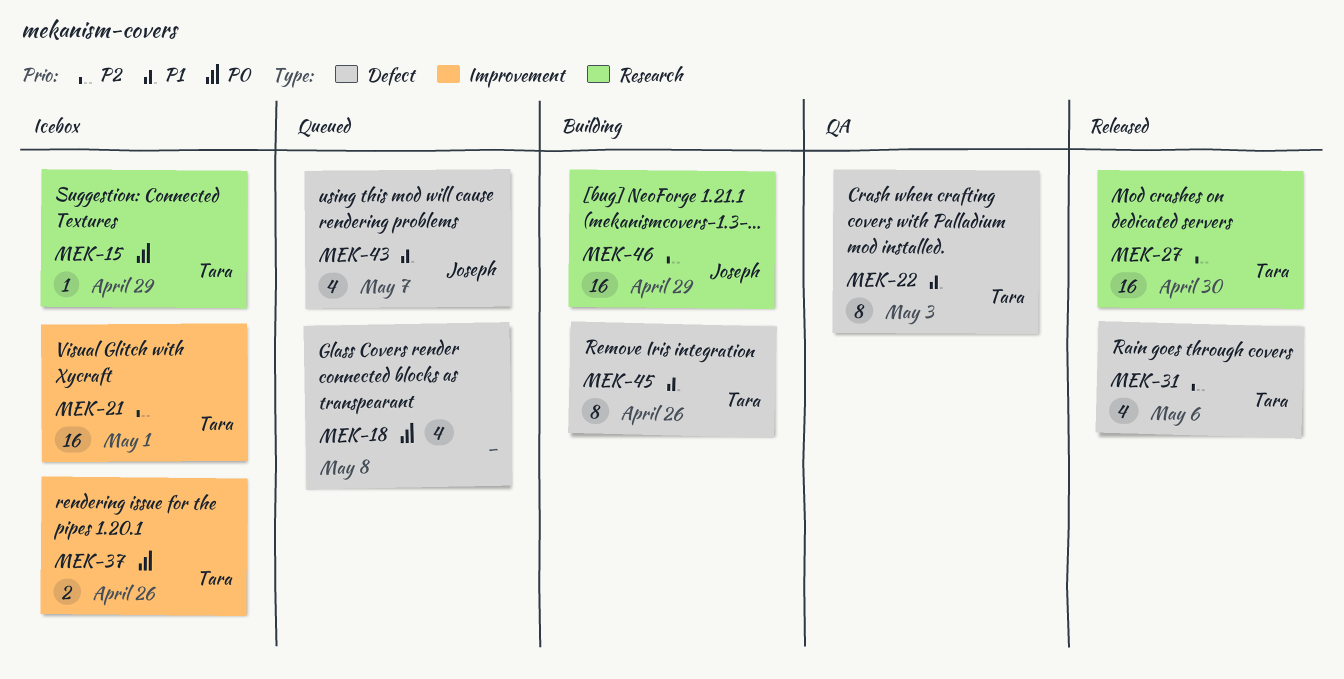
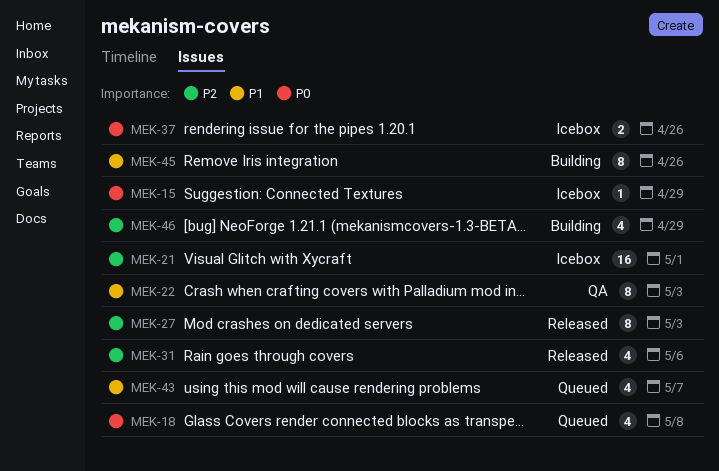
MEK-27, estimate: 16 -> 8
MEK-27, due: Apr 30 -> May 3
MEK-46, estimate: 16 -> 4

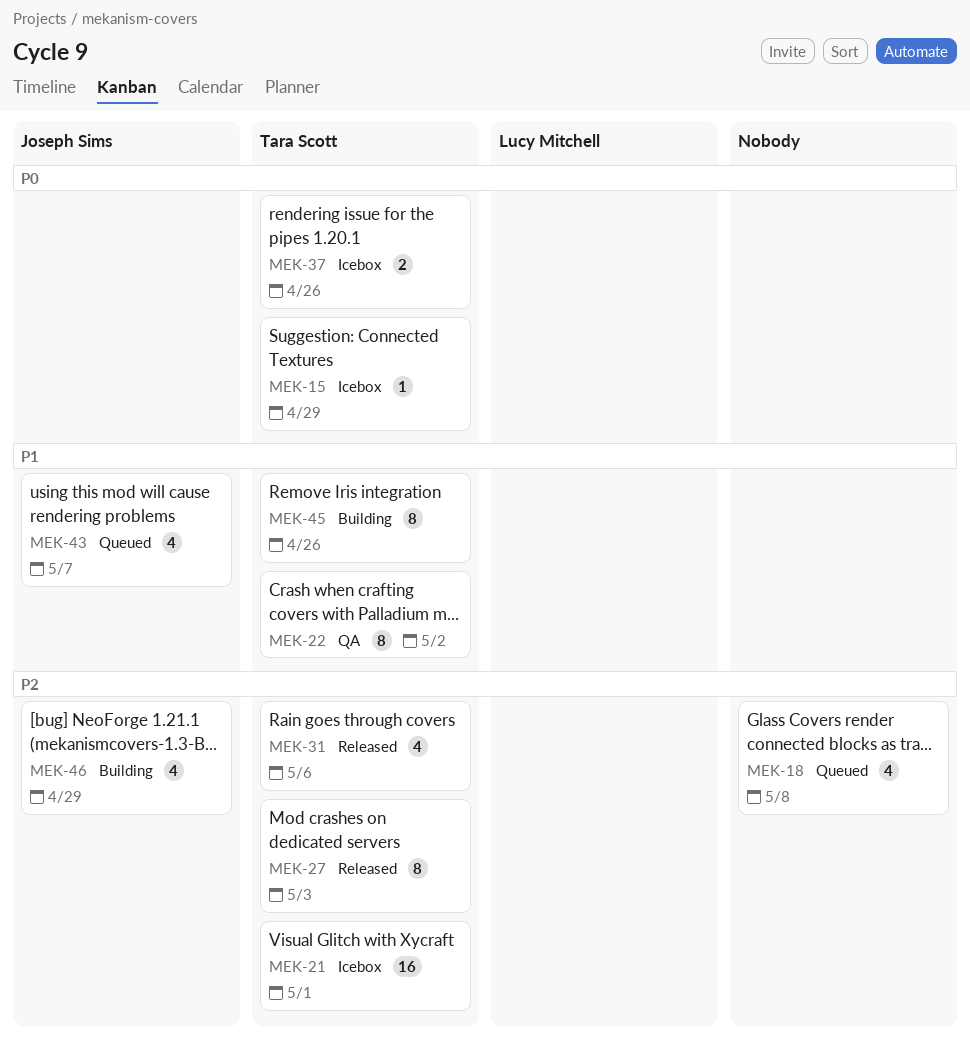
MEK-18, priority: P0 -> P2
MEK-22, due: May 3 -> May 2

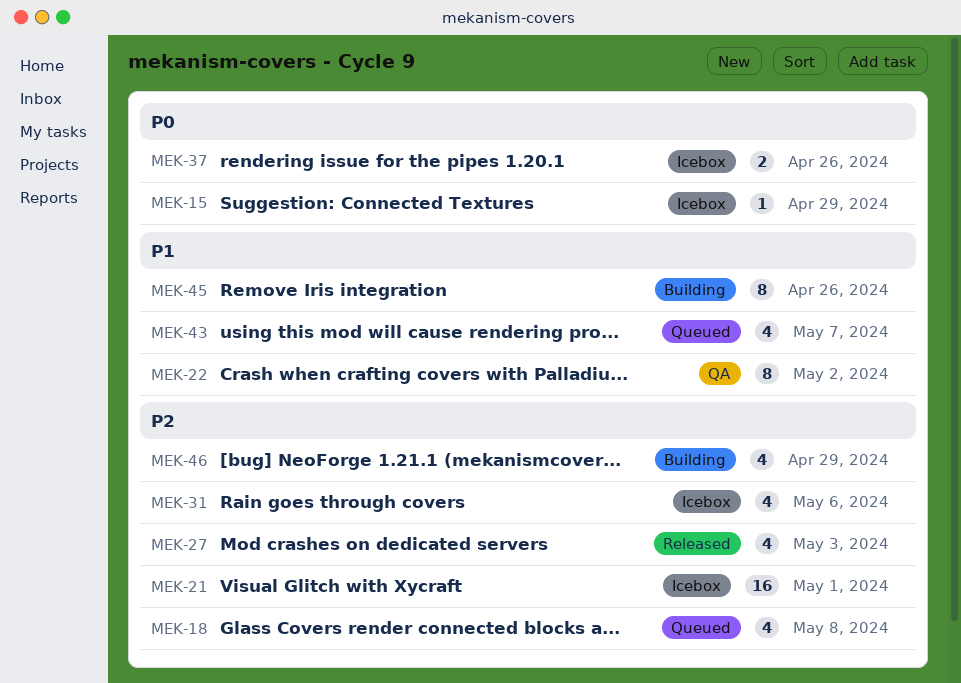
MEK-27, estimate: 8 -> 4
MEK-31, status: Released -> Icebox

